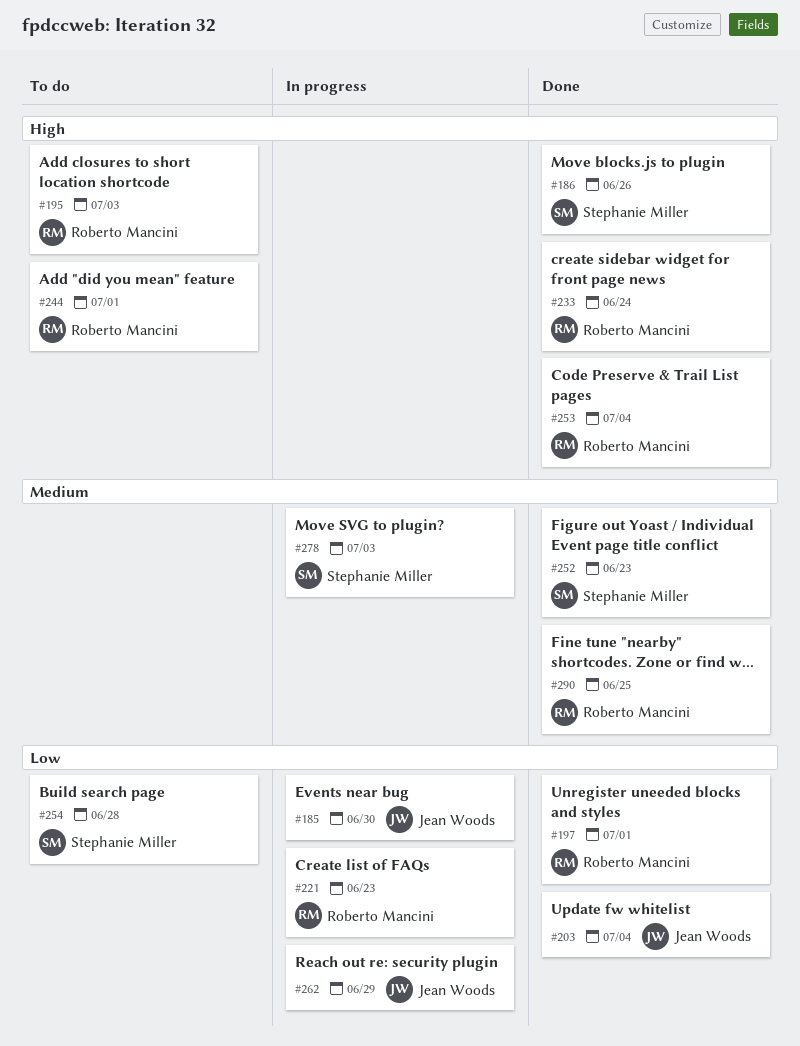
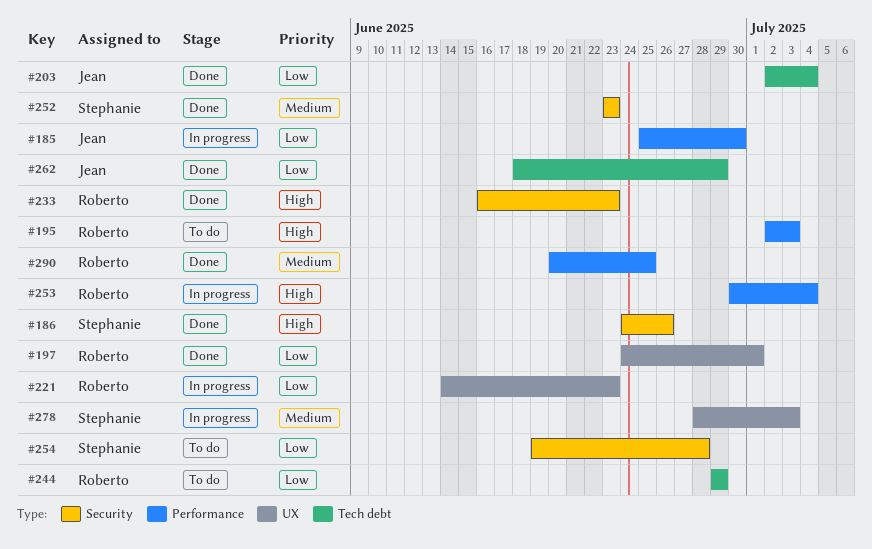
#233, due: Jun 24 -> Jun 23
#244, priority: High -> Low
#244, due: Jul 1 -> Jun 29
#253, status: Done -> In progress
#262, status: In progress -> Done

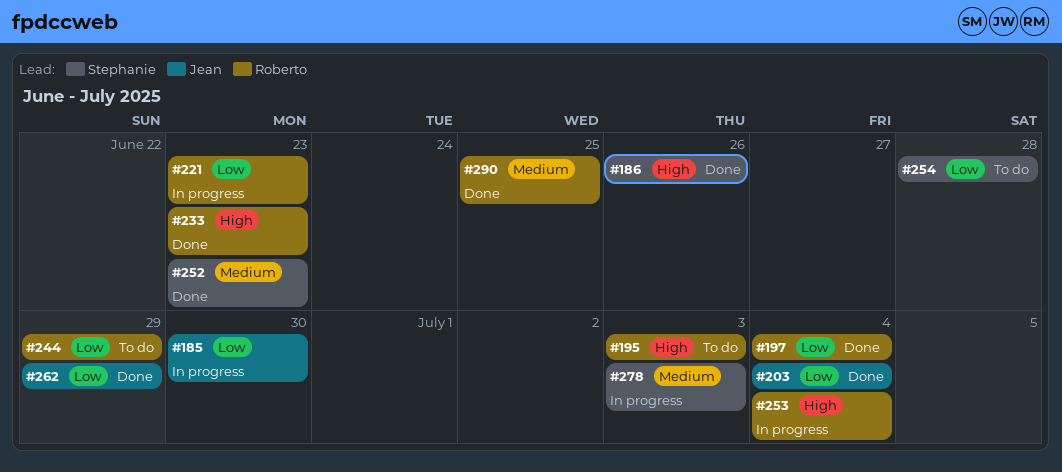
#197, due: Jul 1 -> Jul 4

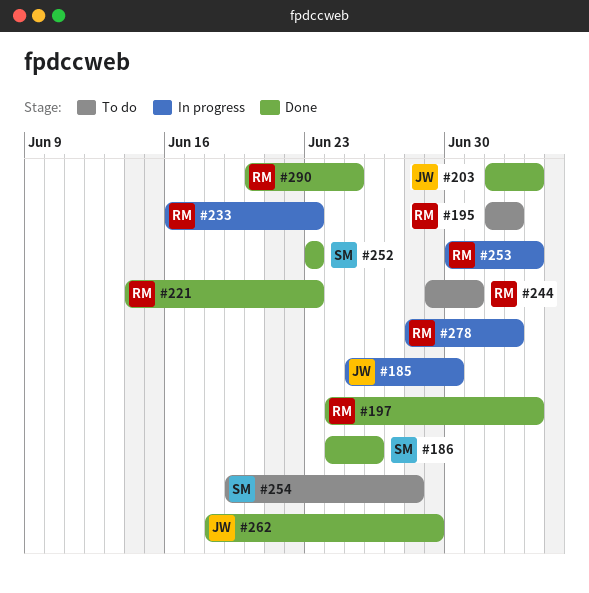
#221, status: In progress -> Done
#233, status: Done -> In progress
#244, due: Jun 29 -> Jul 1
#278, owner: Stephanie -> Roberto

